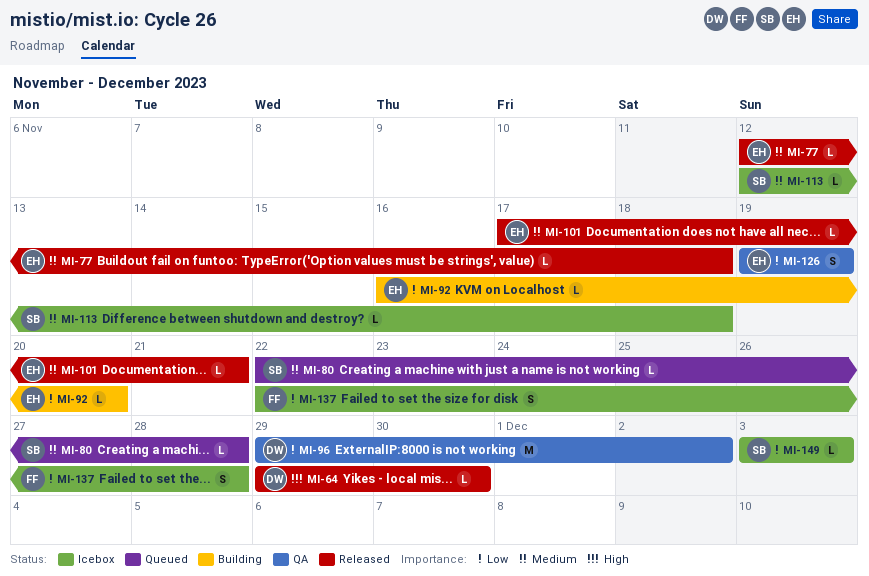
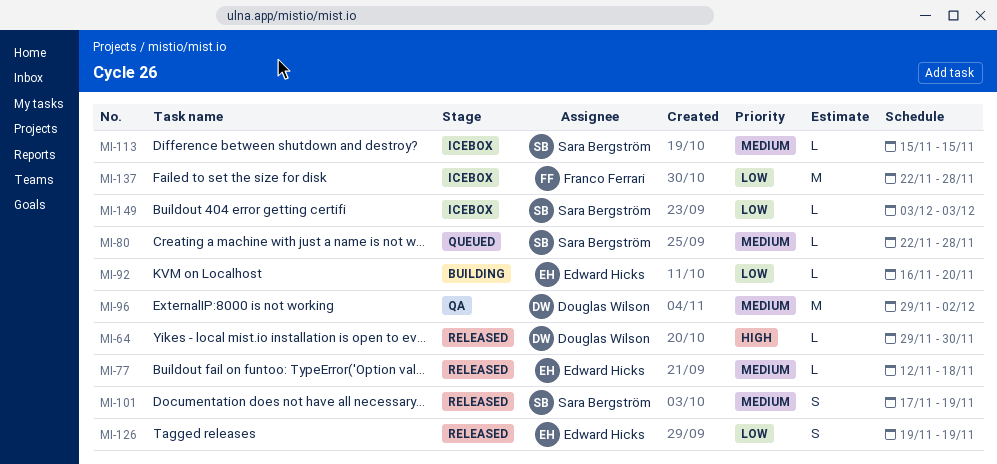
MI-96, priority: Low -> Medium
MI-101, owner: Edward Hicks -> Sara Bergström
MI-101, estimate: L -> S
MI-101, due: Nov 21 -> Nov 19
MI-113, start: Nov 12 -> Nov 15
MI-113, due: Nov 18 -> Nov 15
MI-126, status: QA -> Released
MI-137, estimate: S -> M

